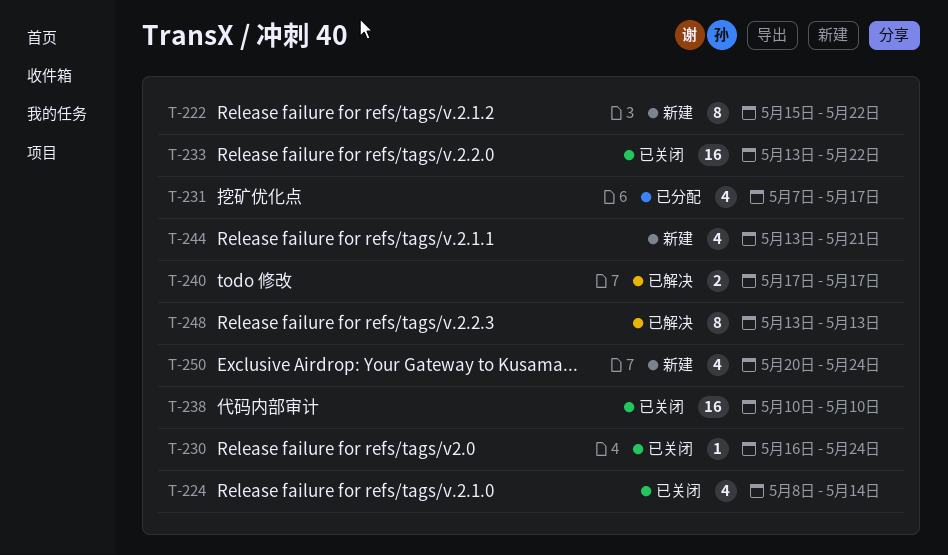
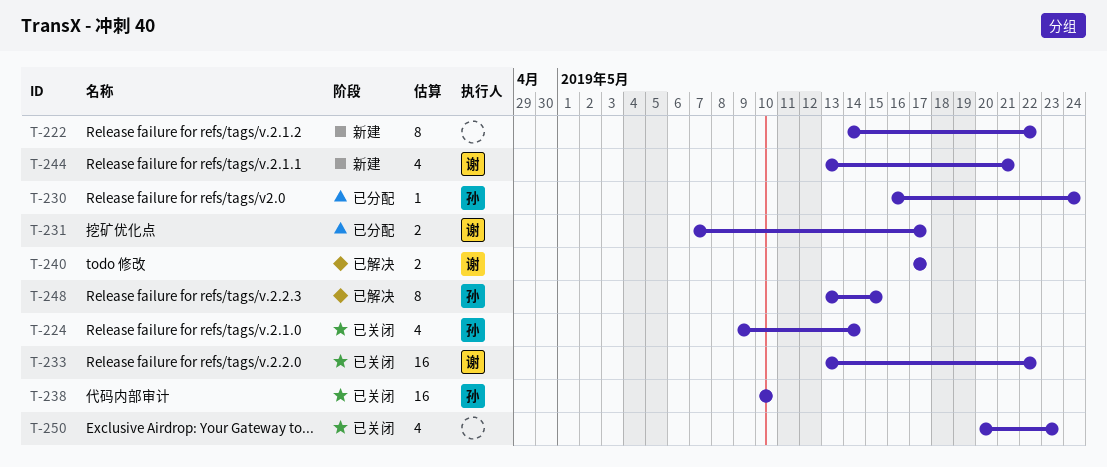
T-222, start: May 15 -> May 14
T-224, start: May 8 -> May 9
T-230, status: 已关闭 -> 已分配
T-231, estimate: 4 -> 2
T-248, due: May 13 -> May 15
T-250, status: 新建 -> 已关闭
T-250, due: May 24 -> May 23

